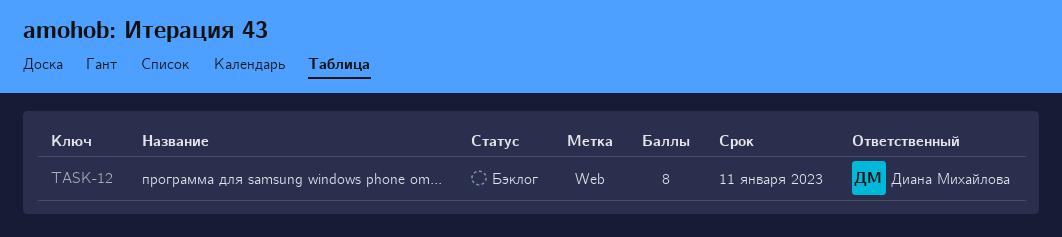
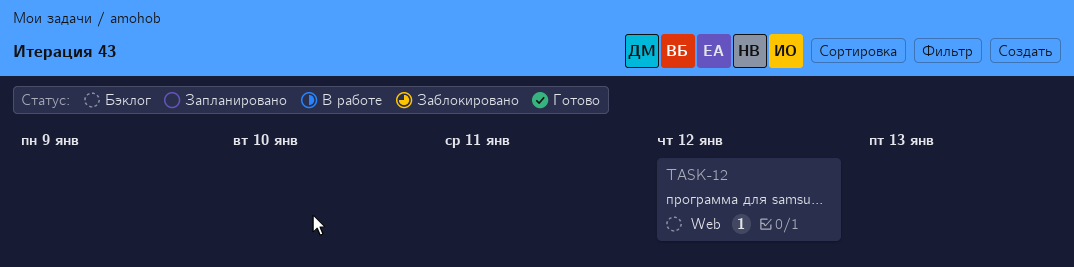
TASK-12, estimate: 8 -> 1
TASK-12, due: Jan 11 -> Jan 12

